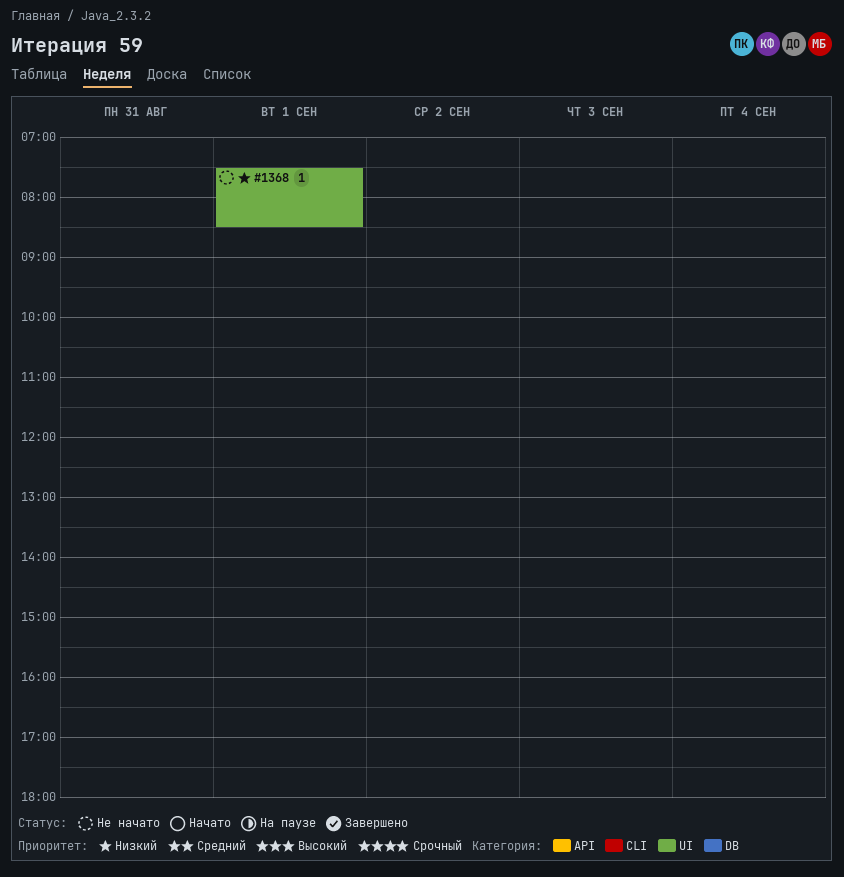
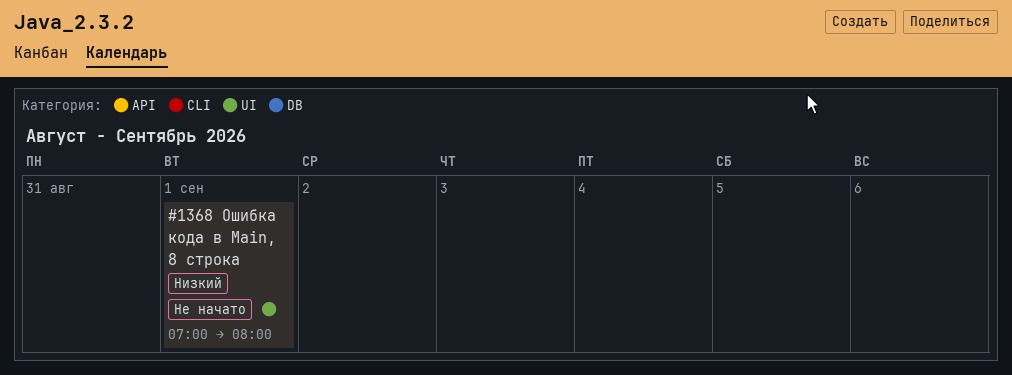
#1368, begins: 07:30 -> 07:00
#1368, ends: 08:30 -> 08:00

